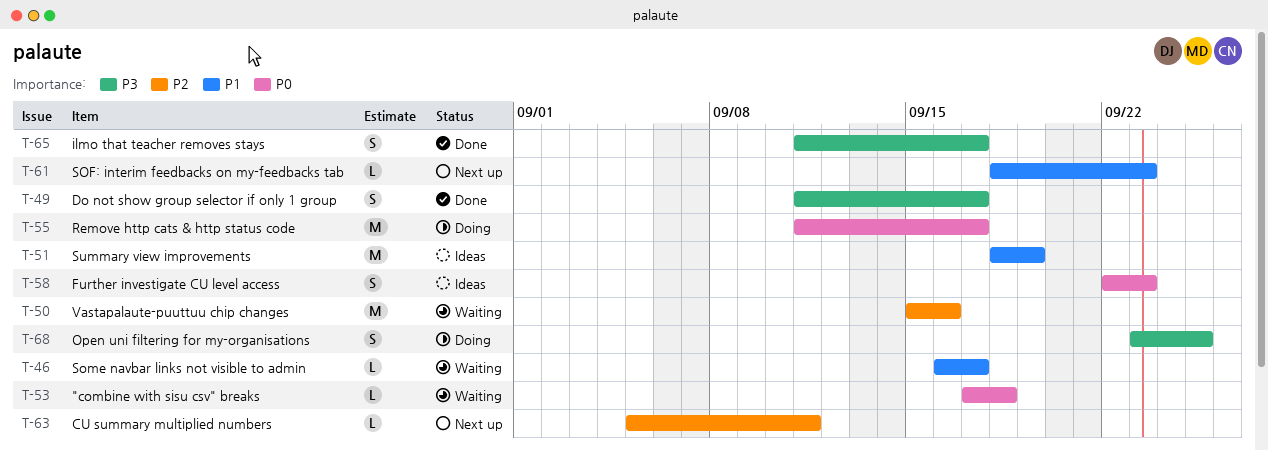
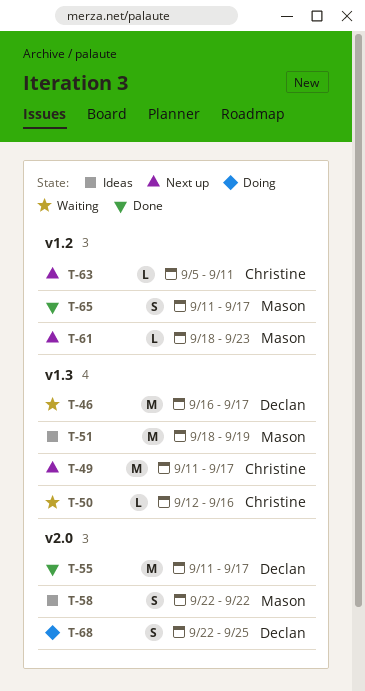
T-46, estimate: L -> M
T-49, status: Done -> Next up
T-49, estimate: S -> M
T-50, estimate: M -> L
T-50, start: Sep 15 -> Sep 12
T-53: present -> none
T-55, status: Doing -> Done
T-58, due: Sep 23 -> Sep 22
T-68, start: Sep 23 -> Sep 22

